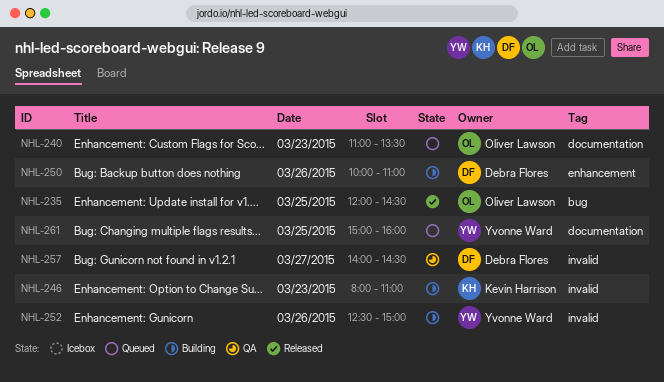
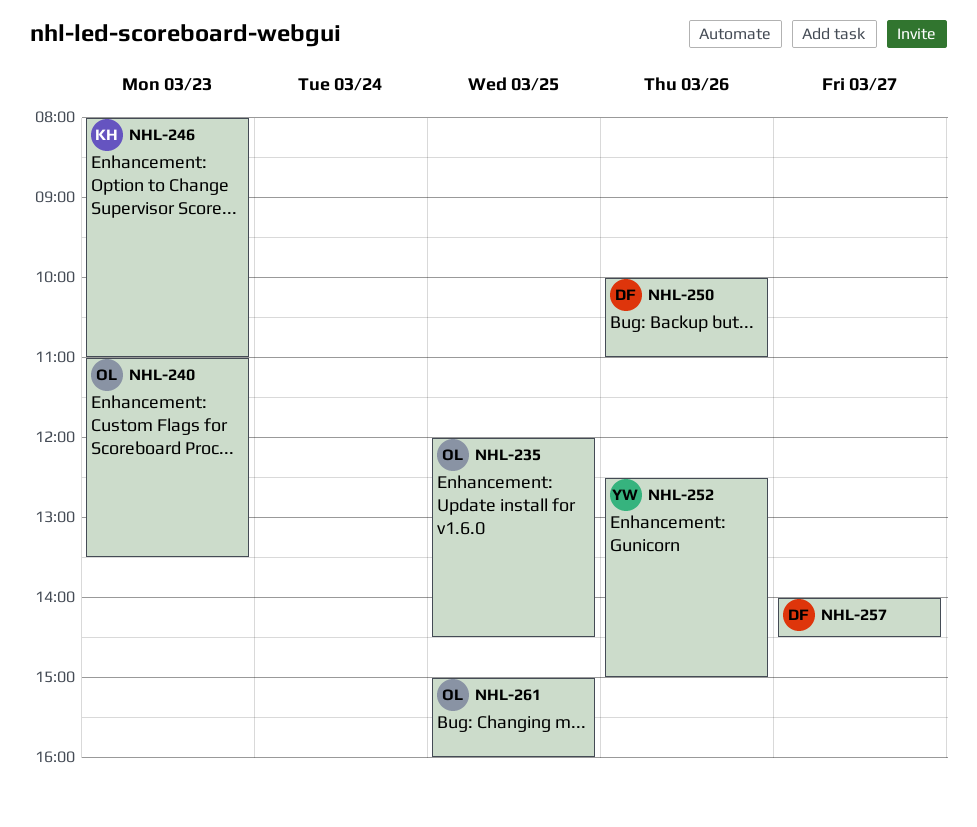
NHL-261, owner: Yvonne Ward -> Oliver Lawson

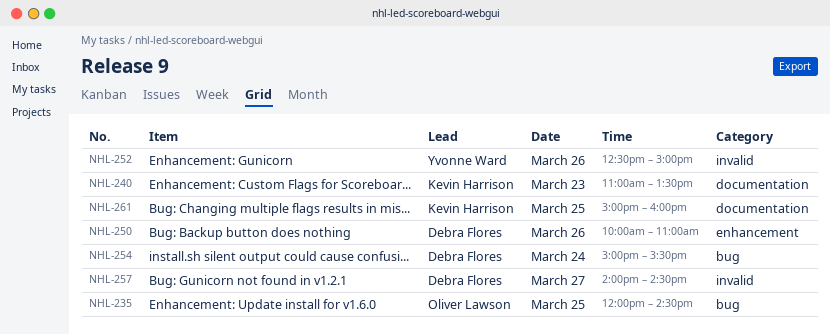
NHL-240, owner: Oliver Lawson -> Kevin Harrison
NHL-246: present -> none
NHL-254: none -> present
NHL-261, owner: Oliver Lawson -> Kevin Harrison

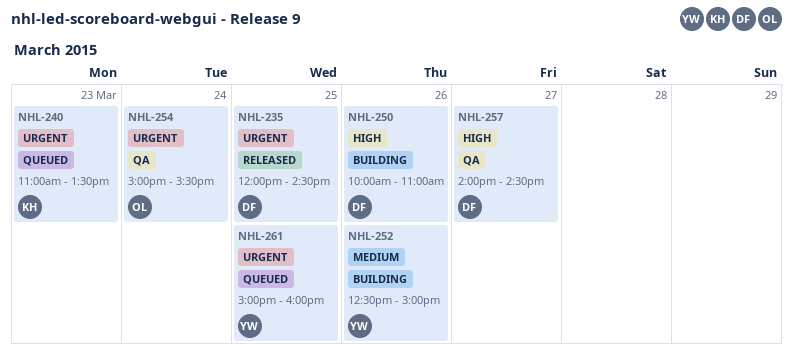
NHL-235, owner: Oliver Lawson -> Debra Flores
NHL-254, owner: Debra Flores -> Oliver Lawson
NHL-261, owner: Kevin Harrison -> Yvonne Ward

